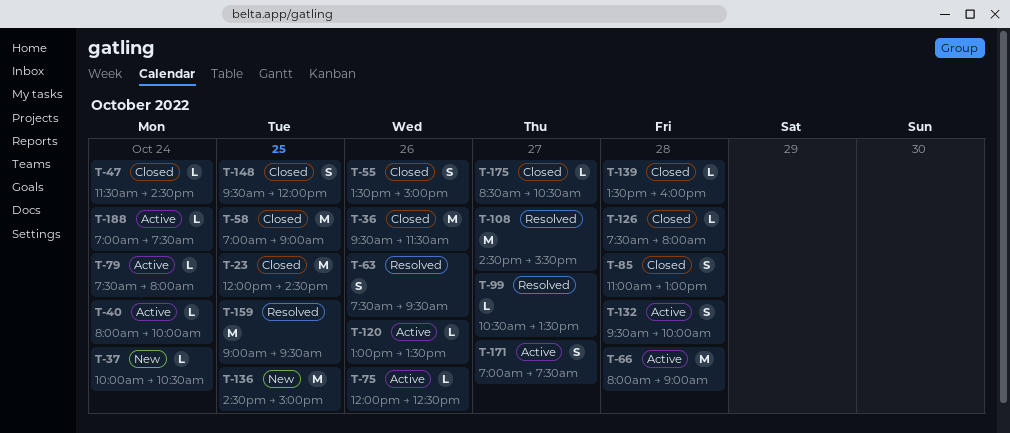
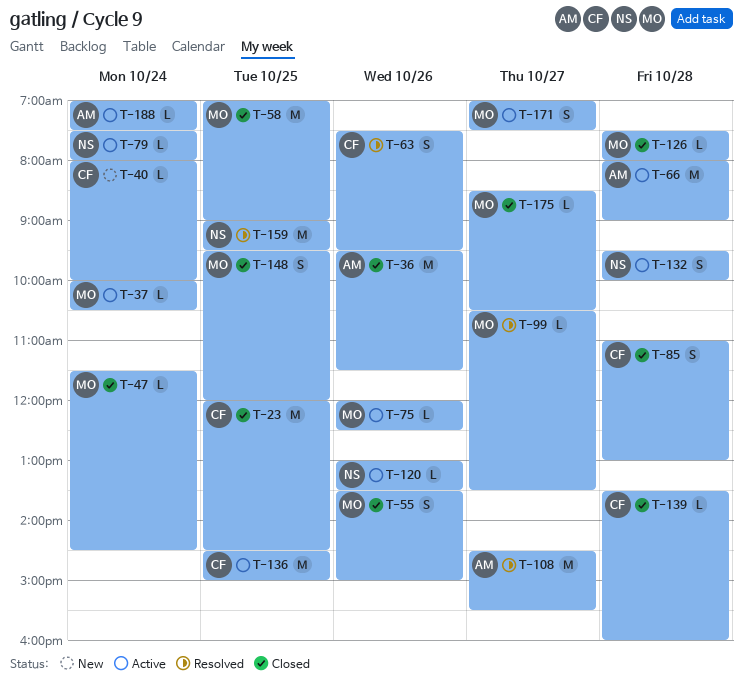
T-37, status: New -> Active
T-40, status: Active -> New
T-136, status: New -> Active

